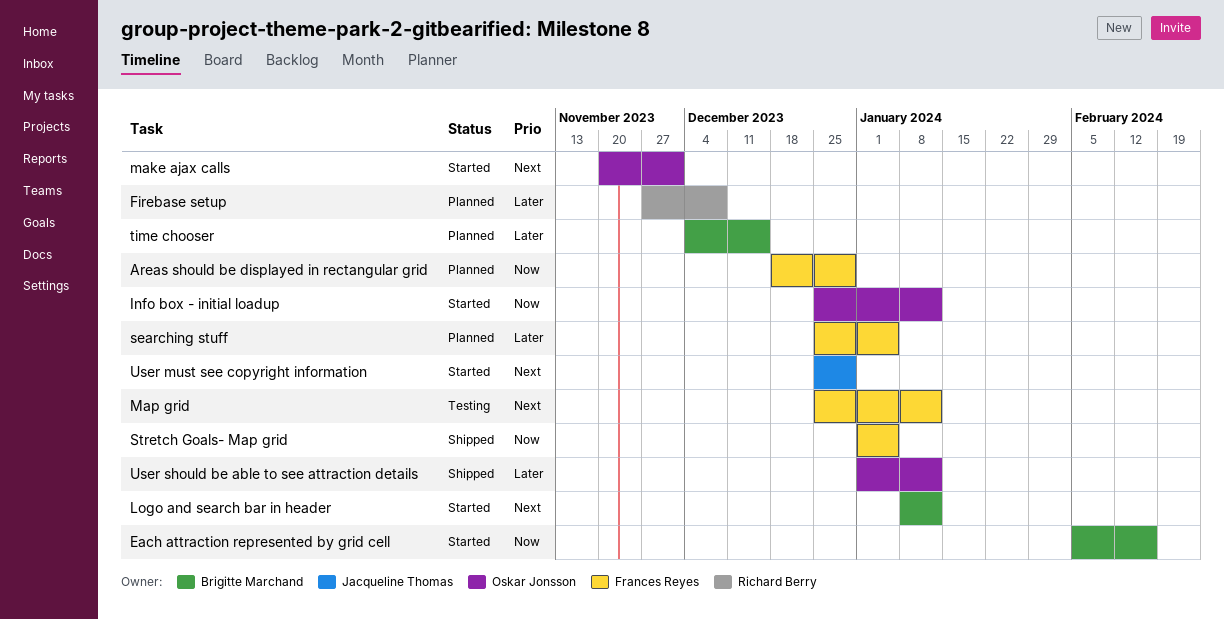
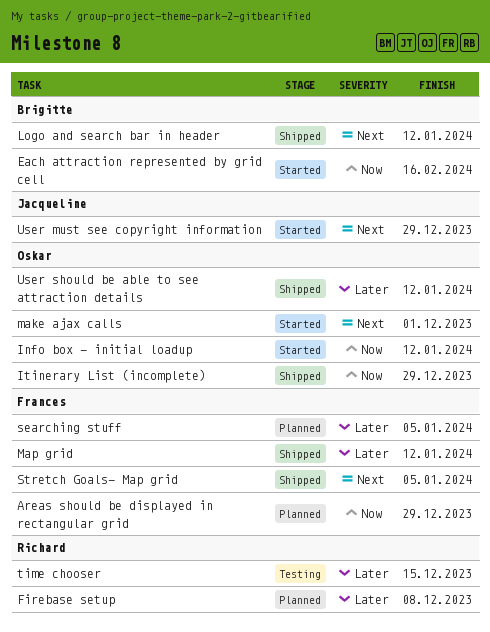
Itinerary List (incomplete): none -> present
Logo and search bar in header, status: Started -> Shipped
Map grid, status: Testing -> Shipped
Map grid, priority: Next -> Later
Stretch Goals- Map grid, priority: Now -> Next
time chooser, status: Planned -> Testing
time chooser, owner: Brigitte Marchand -> Richard Berry

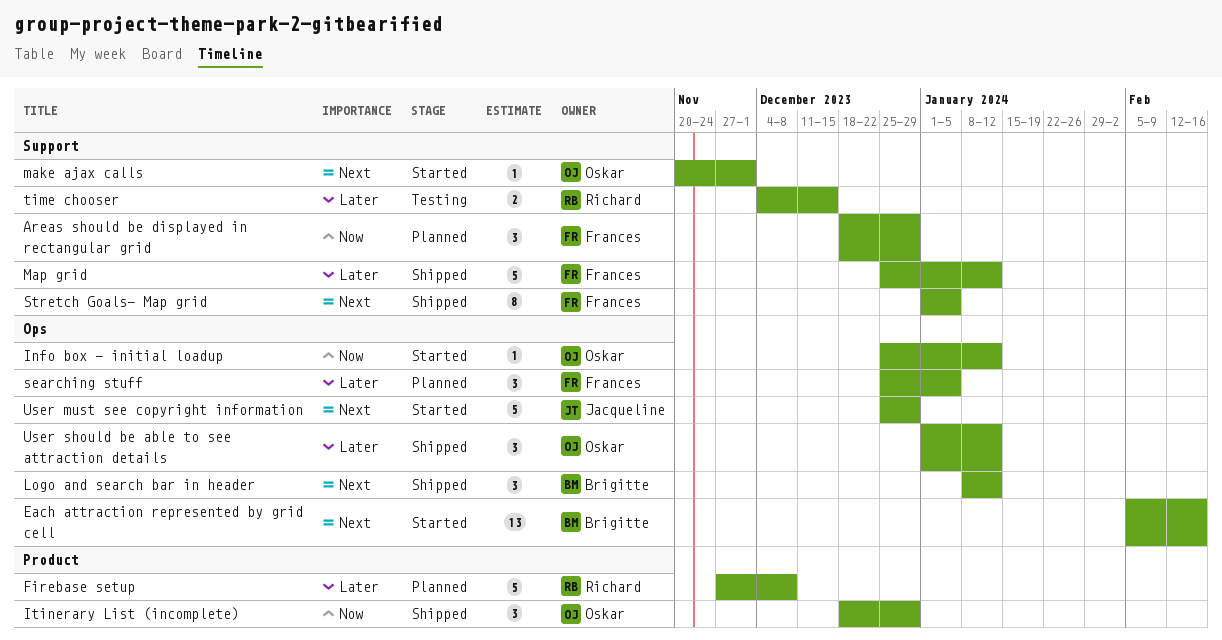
Each attraction represented by grid cell, priority: Now -> Next

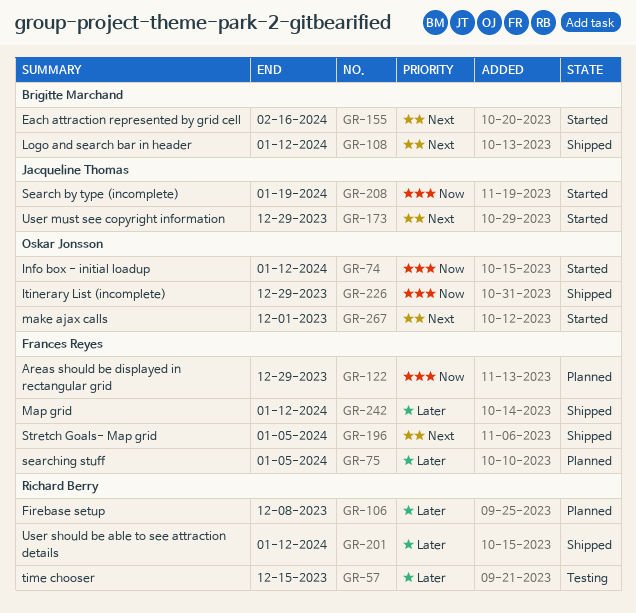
Search by type (incomplete): none -> present
User should be able to see attraction details, owner: Oskar Jonsson -> Richard Berry

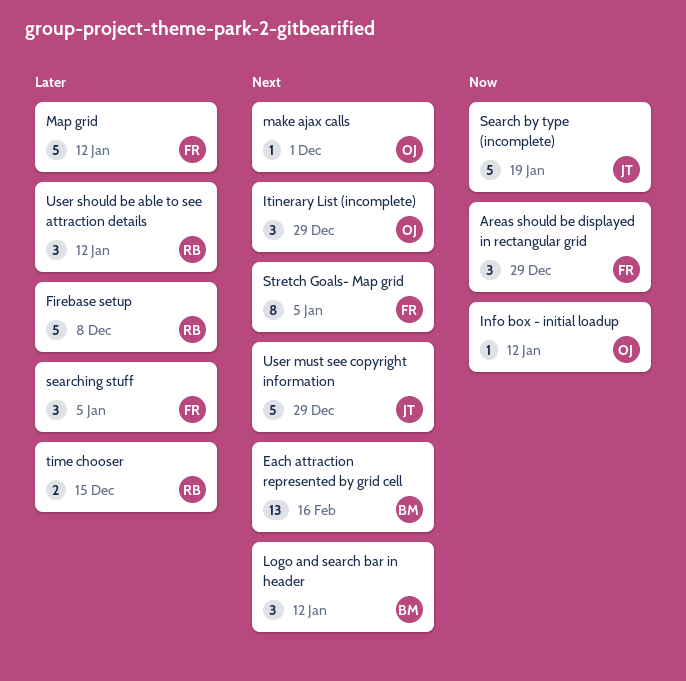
Itinerary List (incomplete), priority: Now -> Next

